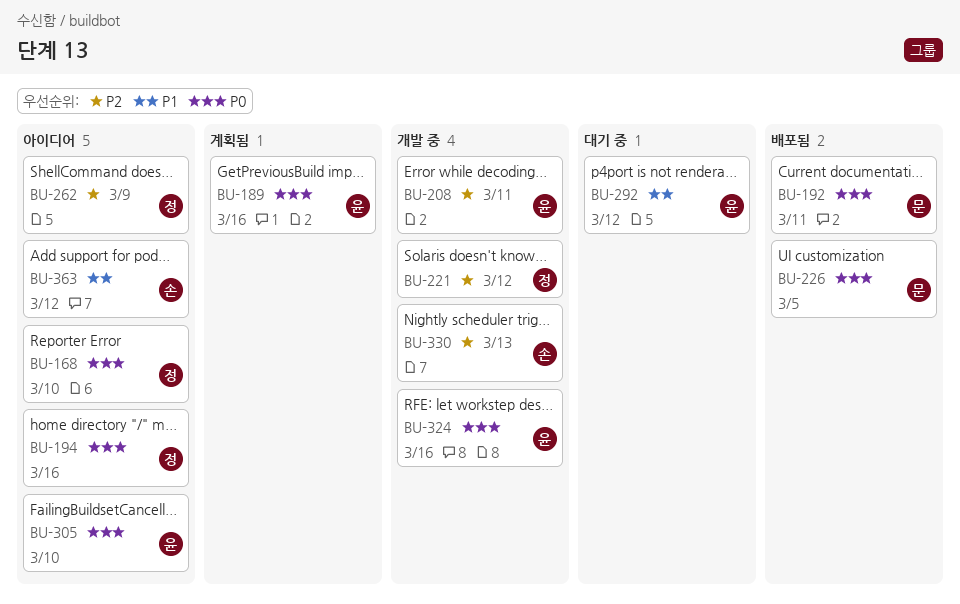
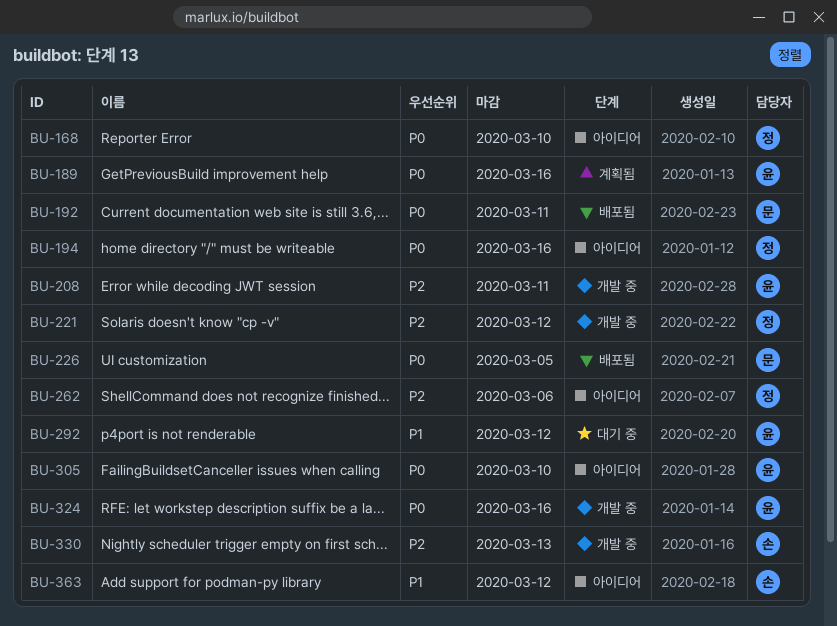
BU-262, due: Mar 9 -> Mar 6

